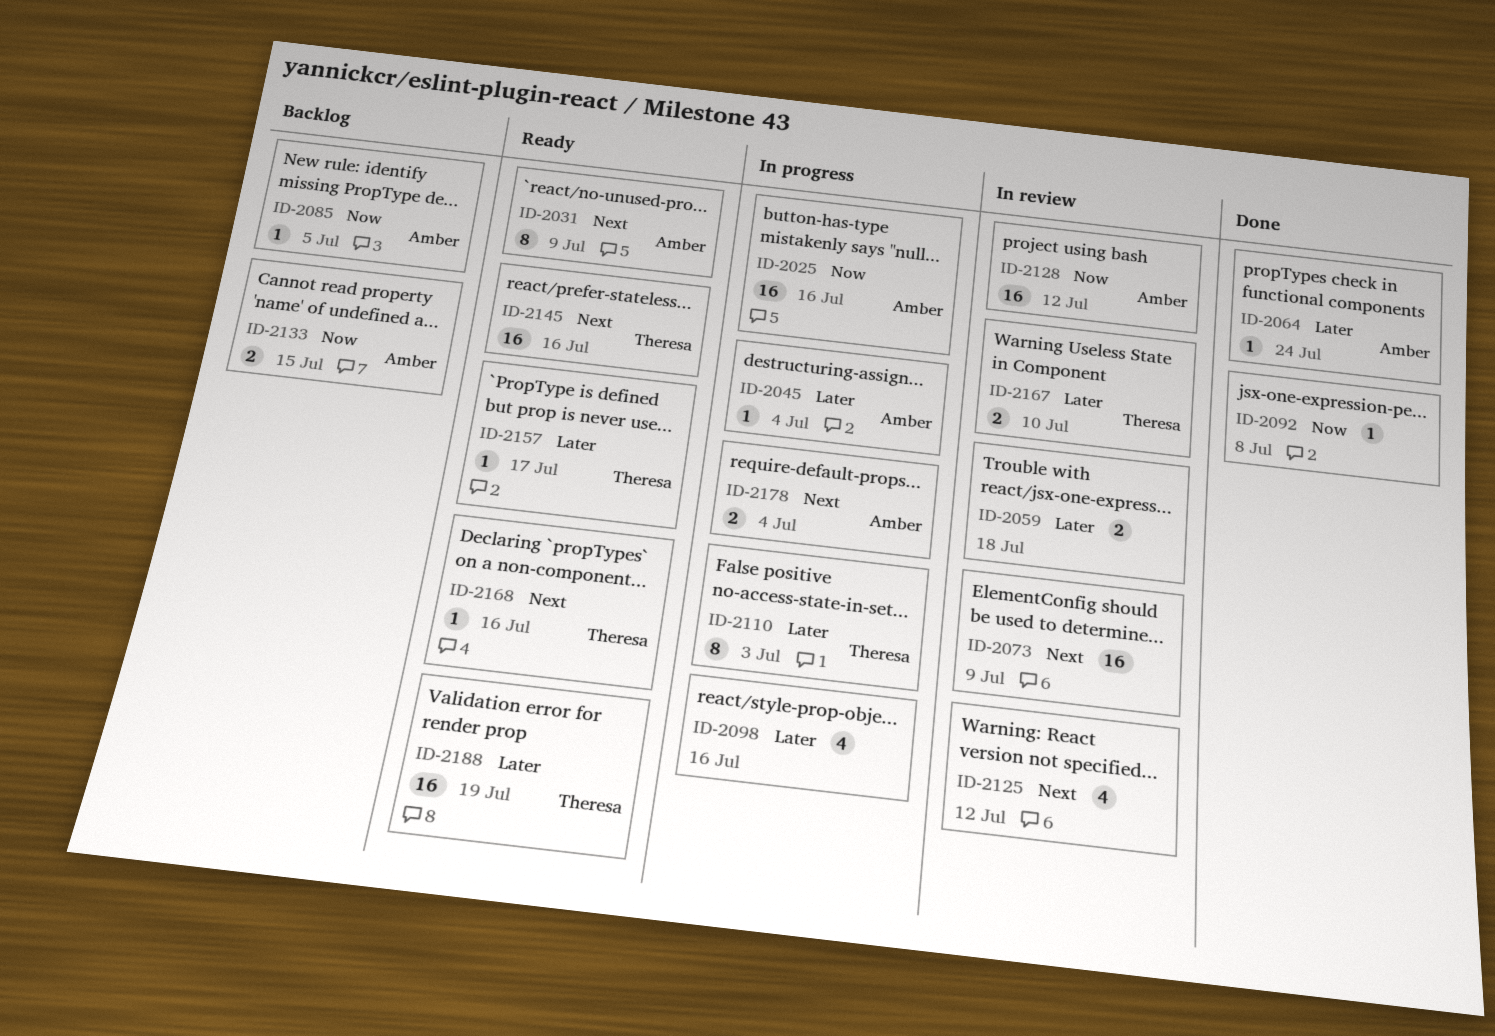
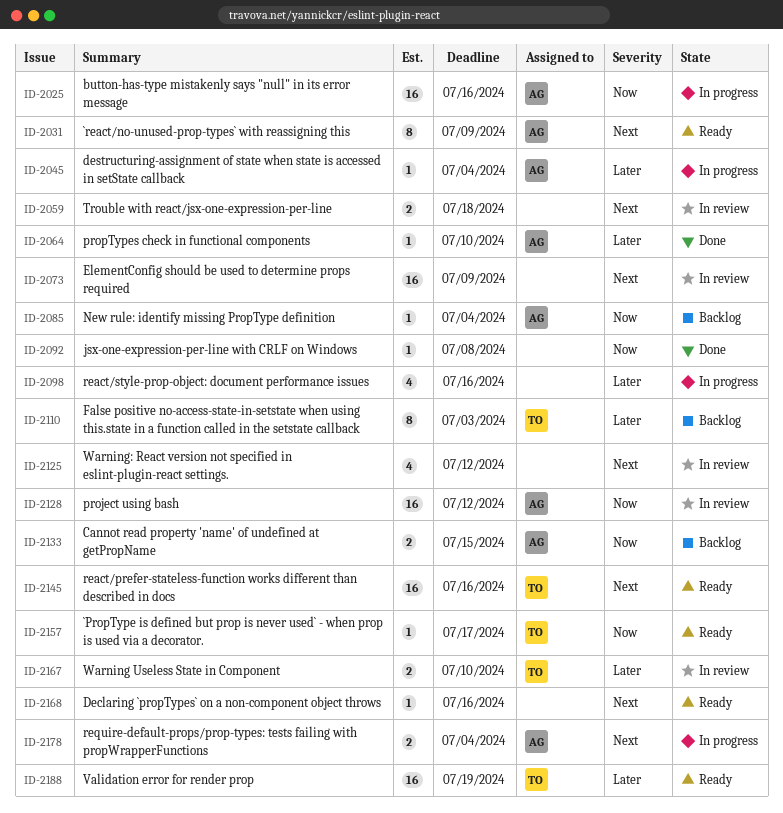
ID-2059, priority: Later -> Next
ID-2064, due: Jul 24 -> Jul 10
ID-2085, due: Jul 5 -> Jul 4
ID-2110, status: In progress -> Backlog
ID-2157, priority: Later -> Now
ID-2168, owner: Theresa -> none

